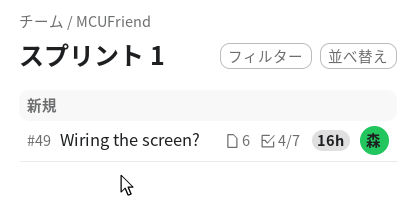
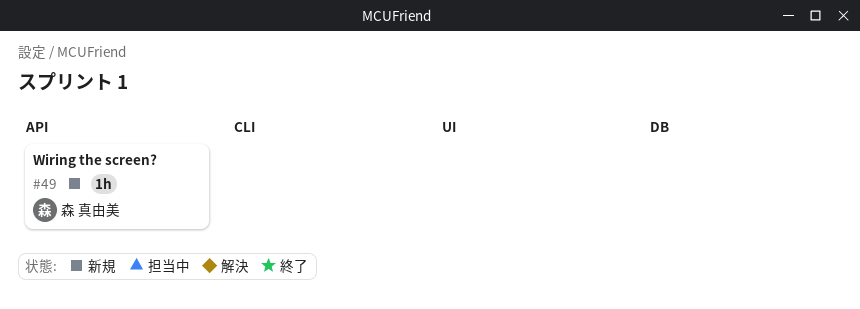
#49, estimate: 16h -> 1h

